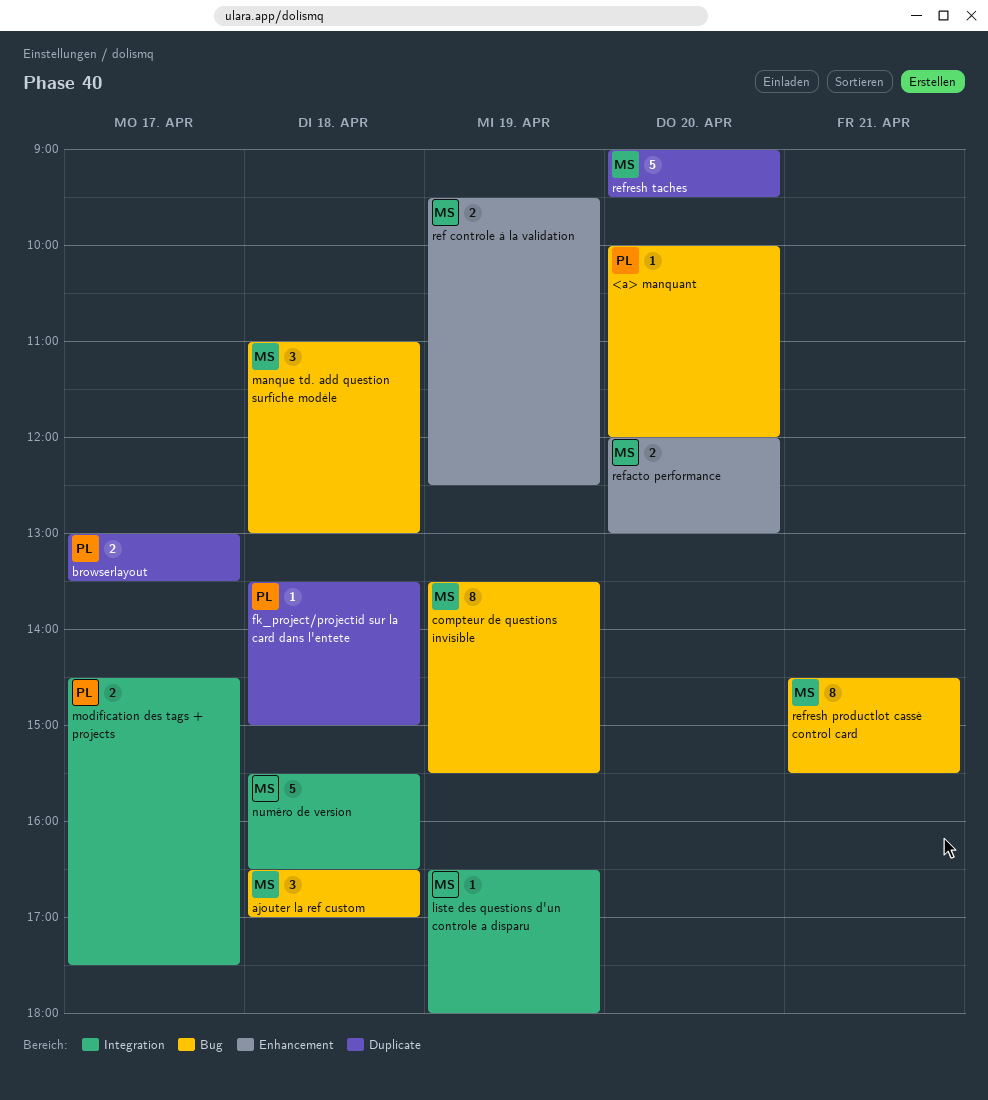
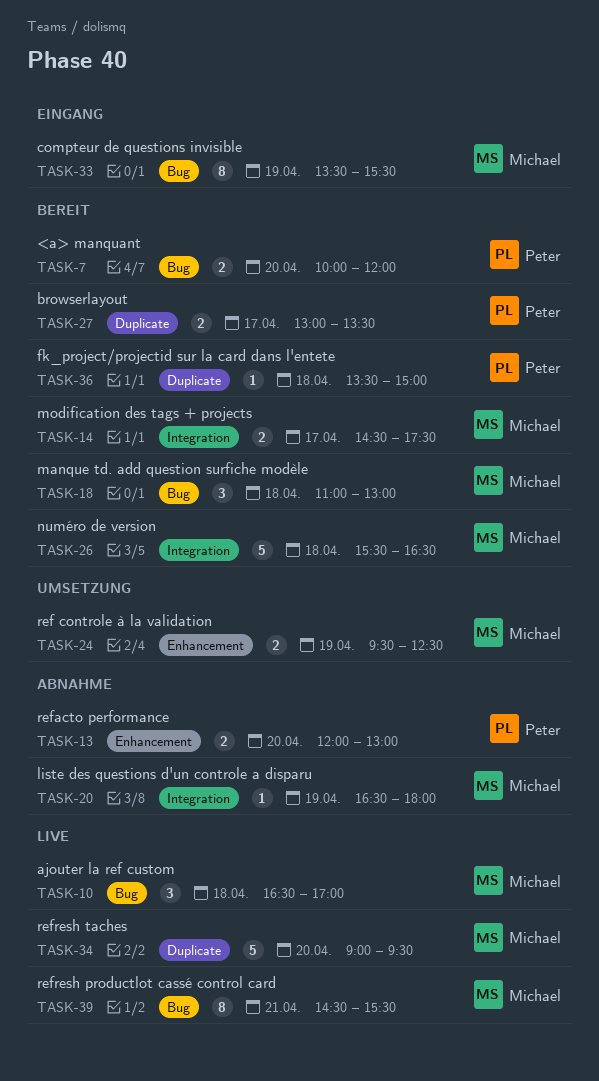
<a> manquant, estimate: 1 -> 2
modification des tags + projects, owner: Peter -> Michael
refacto performance, owner: Michael -> Peter

